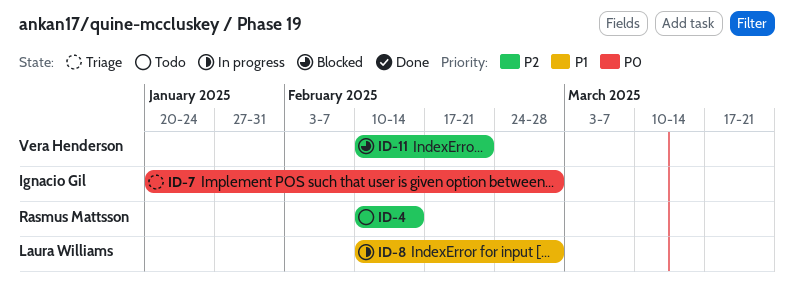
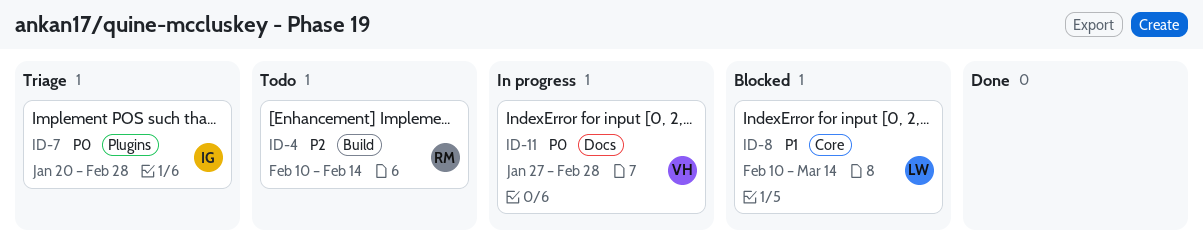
ID-8, status: In progress -> Blocked
ID-8, due: Feb 28 -> Mar 14
ID-11, status: Blocked -> In progress
ID-11, priority: P2 -> P0
ID-11, start: Feb 10 -> Jan 27
ID-11, due: Feb 21 -> Feb 28

